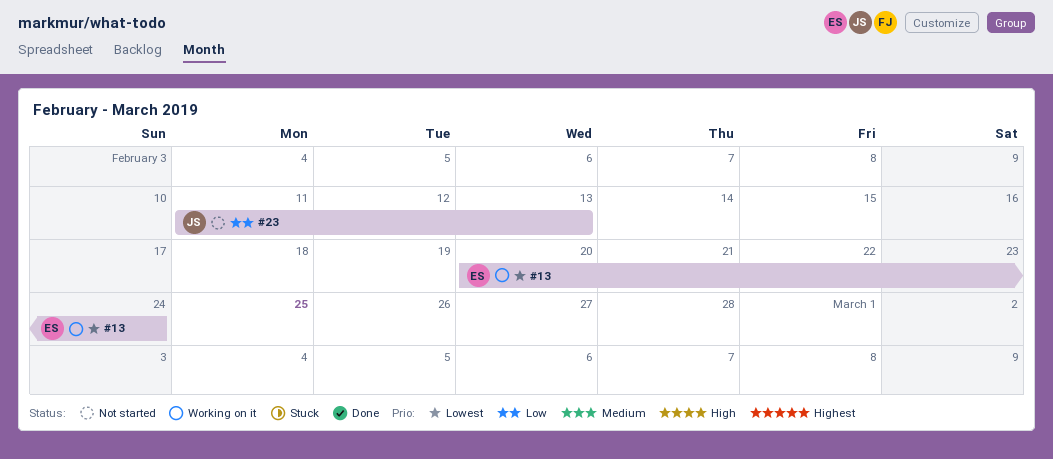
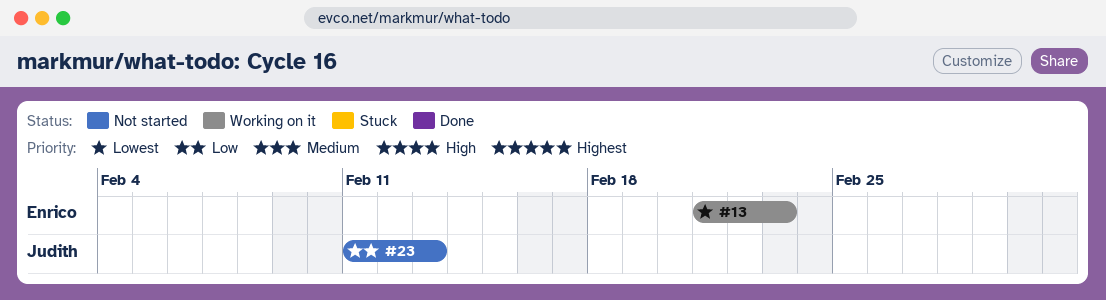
#13, start: Feb 20 -> Feb 21
#13, due: Feb 24 -> Feb 23

